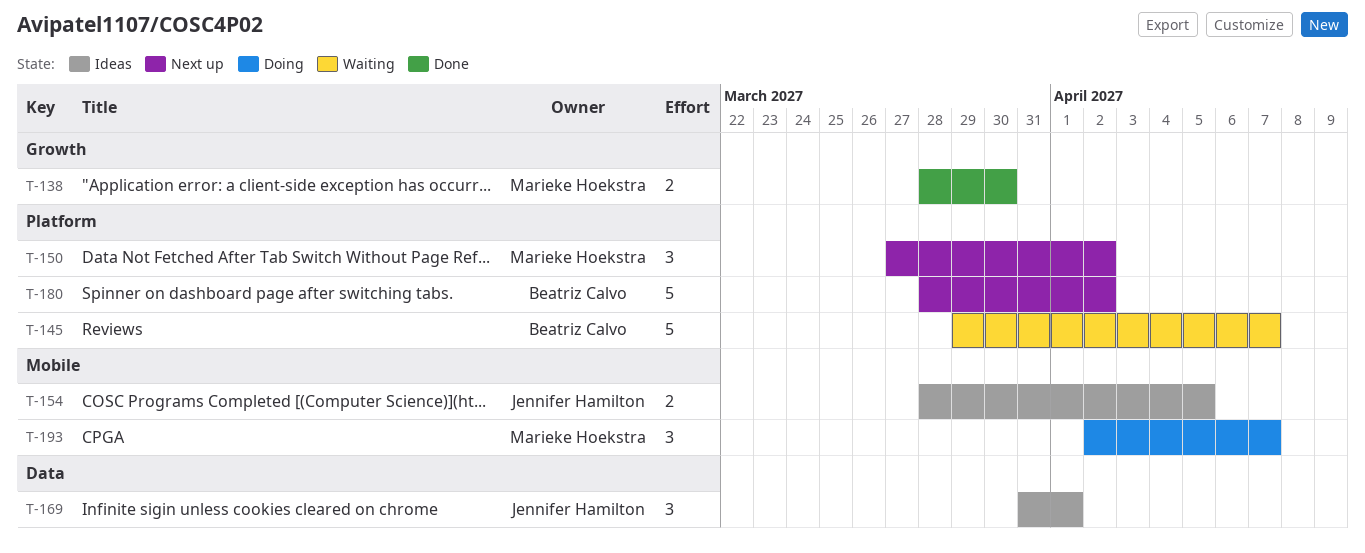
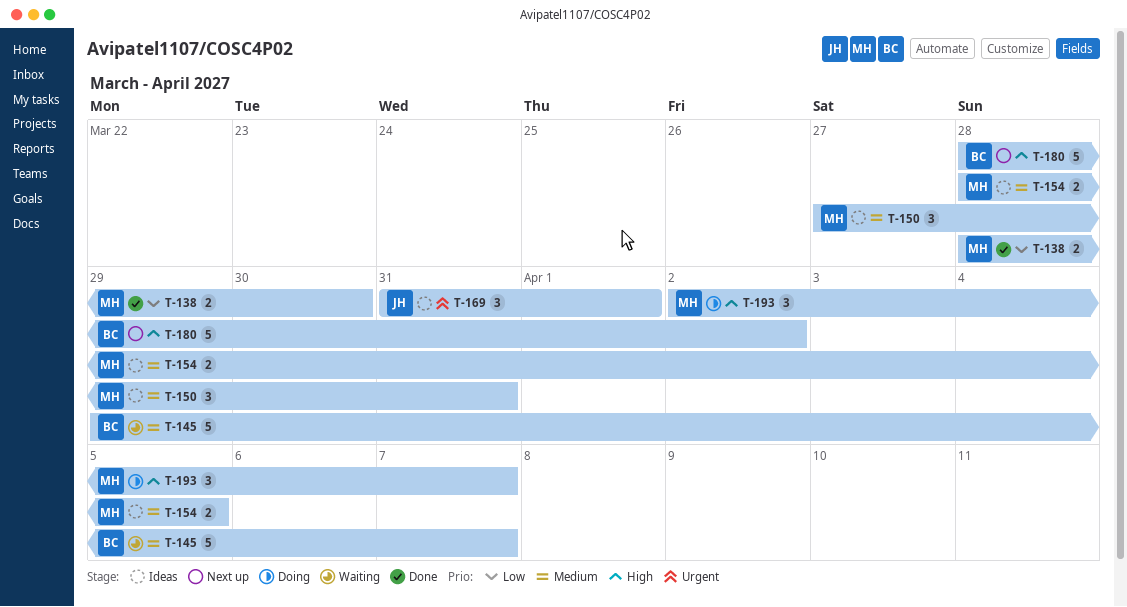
T-150, status: Next up -> Ideas
T-150, due: Apr 2 -> Mar 31
T-154, owner: Jennifer Hamilton -> Marieke Hoekstra

